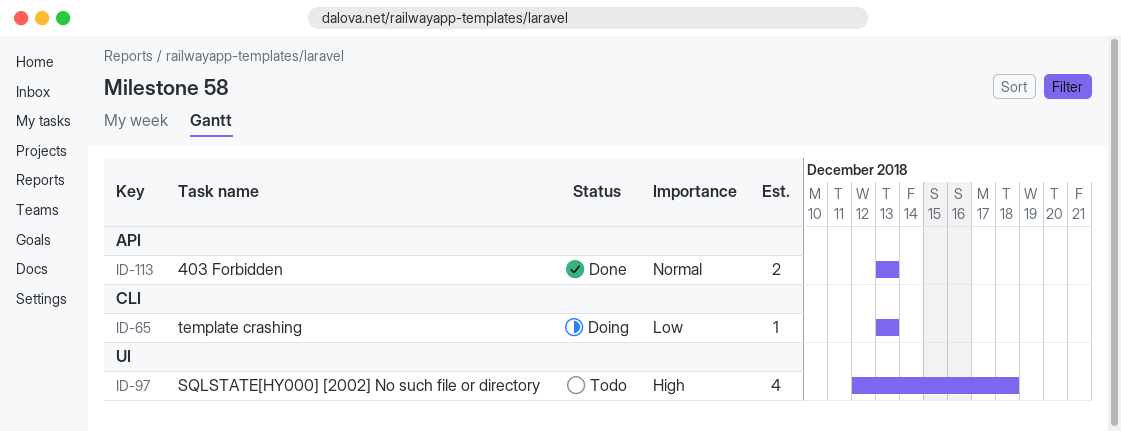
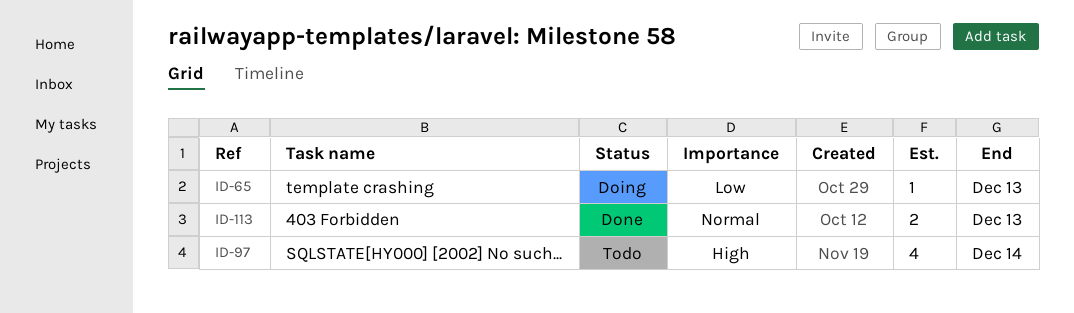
ID-97, due: Dec 18 -> Dec 14

